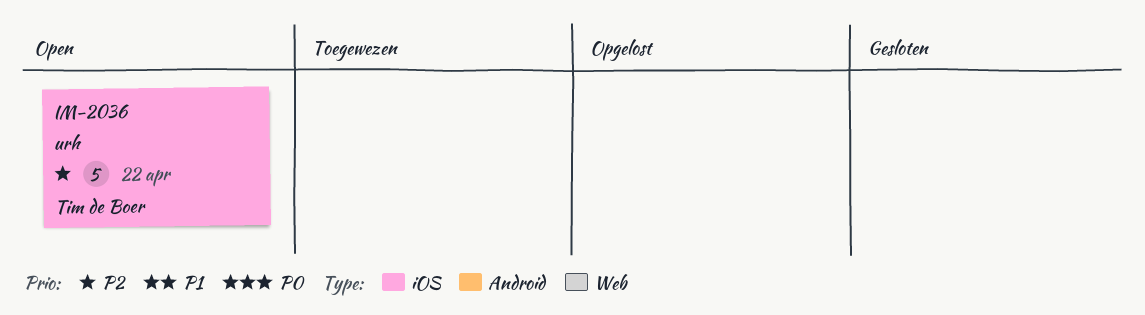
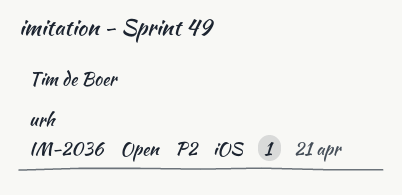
IM-2036, estimate: 5 -> 1
IM-2036, due: Apr 22 -> Apr 21

